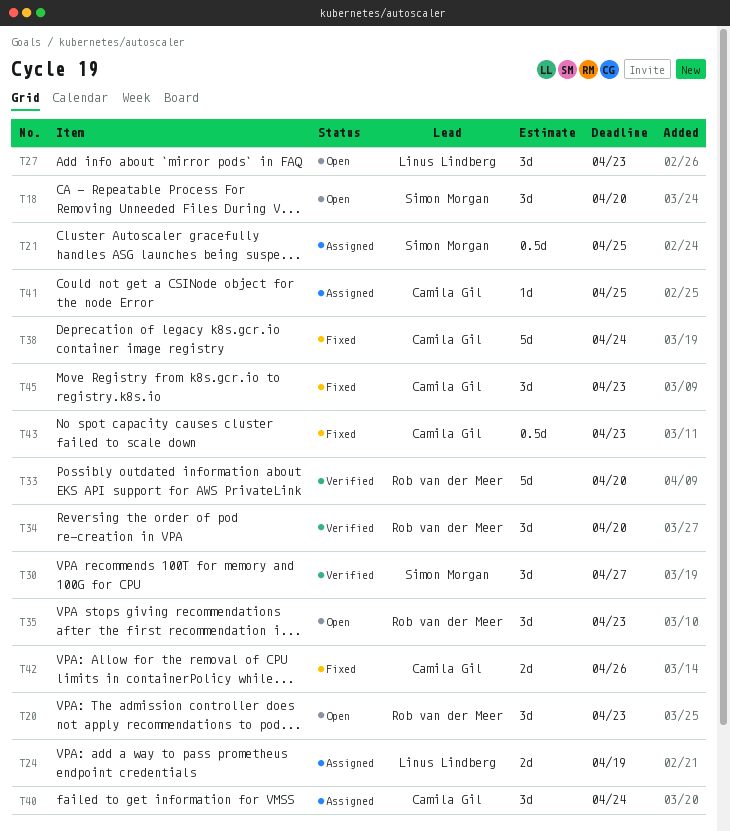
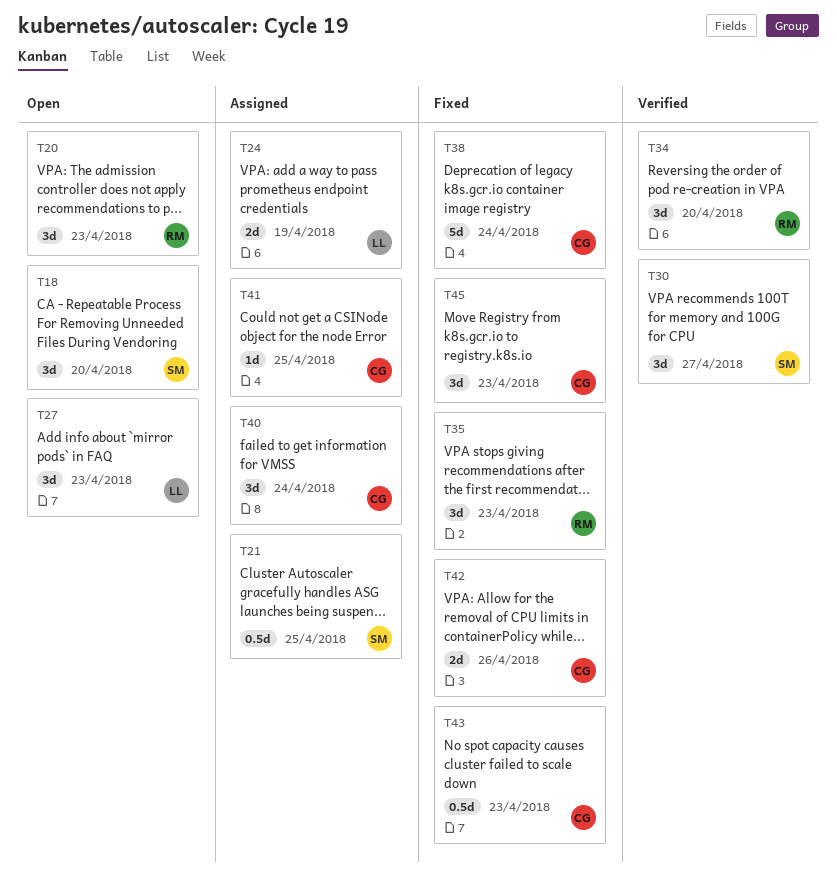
T33: present -> none
T35, status: Open -> Fixed

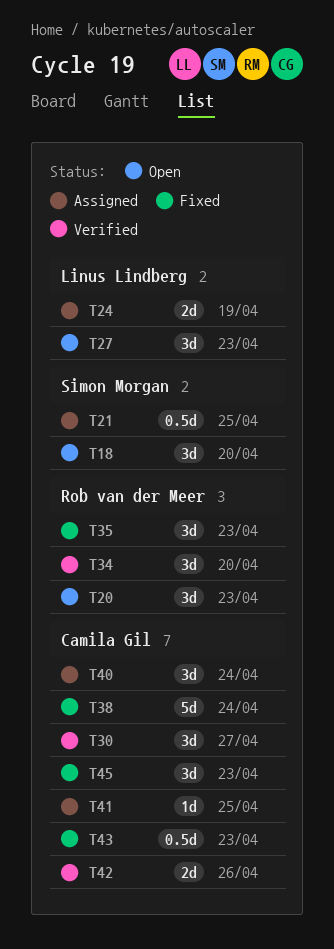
T30, owner: Simon Morgan -> Camila Gil
T42, status: Fixed -> Verified

